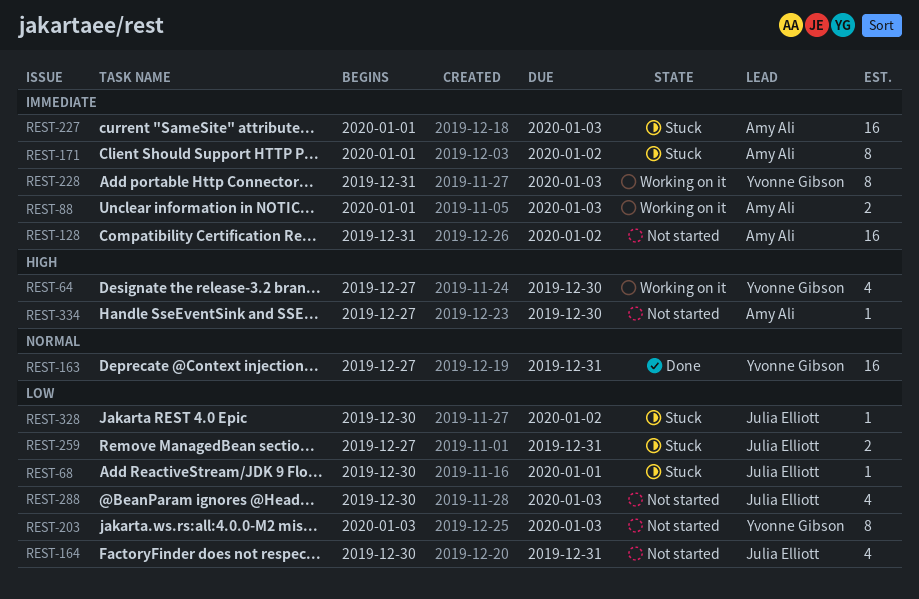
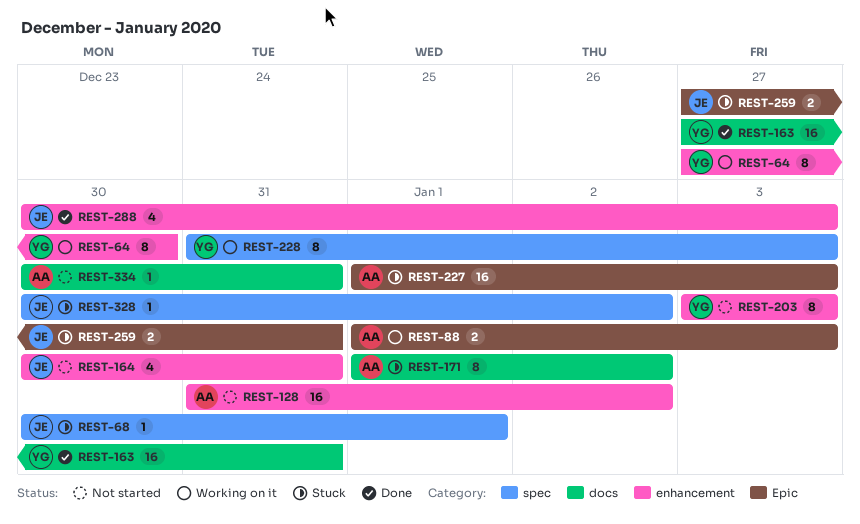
REST-64, estimate: 4 -> 8
REST-288, status: Not started -> Done
REST-334, start: Dec 27 -> Dec 30
REST-334, due: Dec 30 -> Dec 31

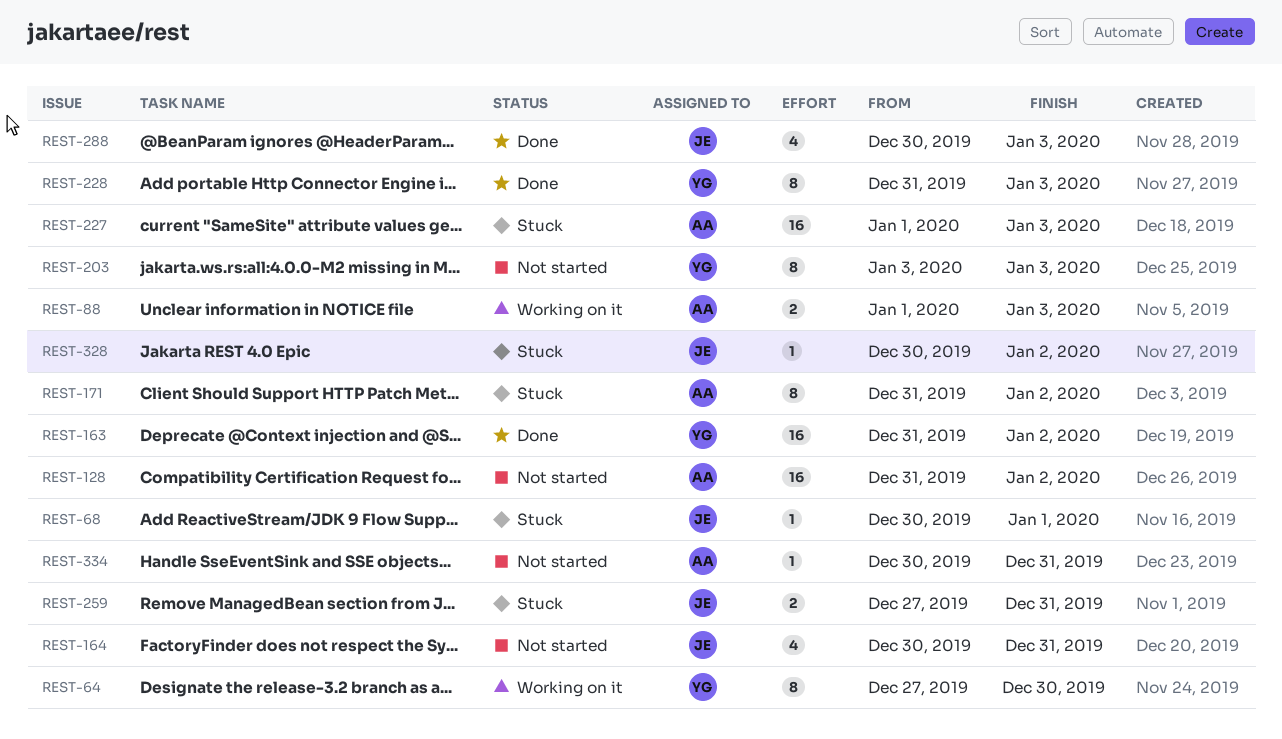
REST-163, start: Dec 27 -> Dec 31
REST-163, due: Dec 31 -> Jan 2
REST-171, start: Jan 1 -> Dec 31
REST-228, status: Working on it -> Done

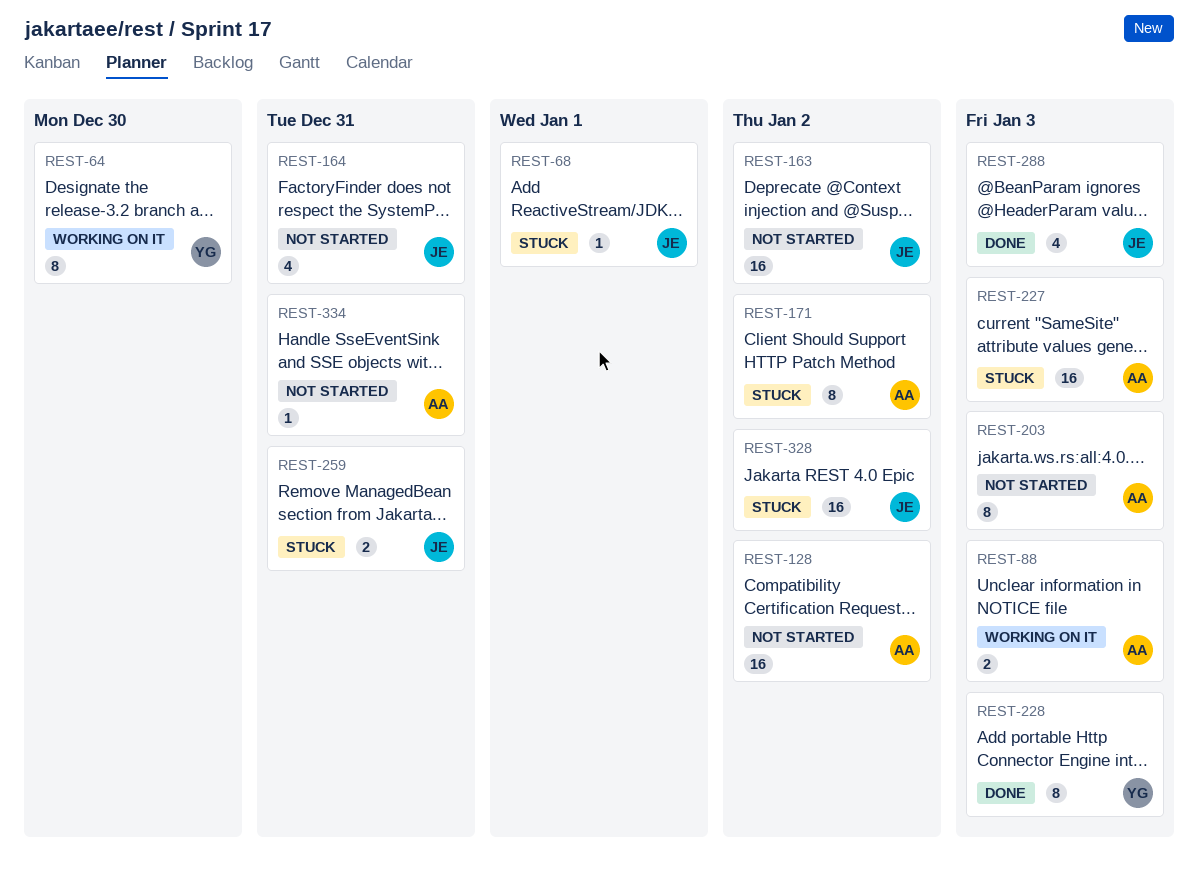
REST-163, status: Done -> Not started
REST-163, owner: YG -> JE
REST-203, owner: YG -> AA
REST-328, estimate: 1 -> 16

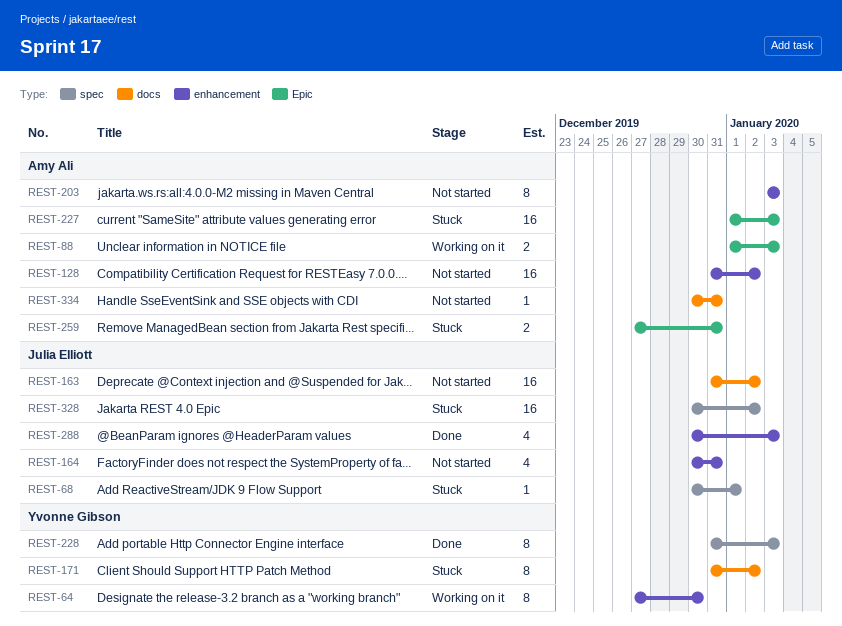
REST-171, owner: Amy Ali -> Yvonne Gibson
REST-259, owner: Julia Elliott -> Amy Ali

